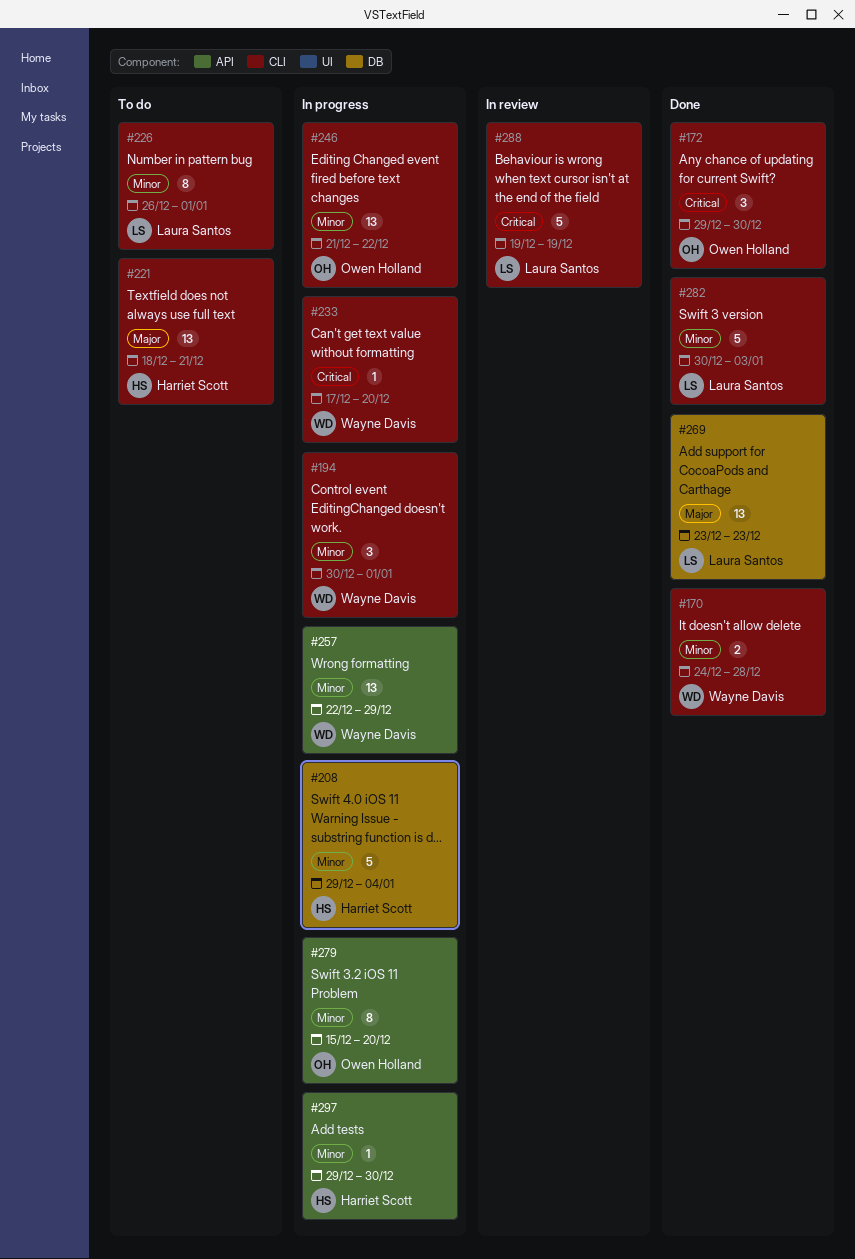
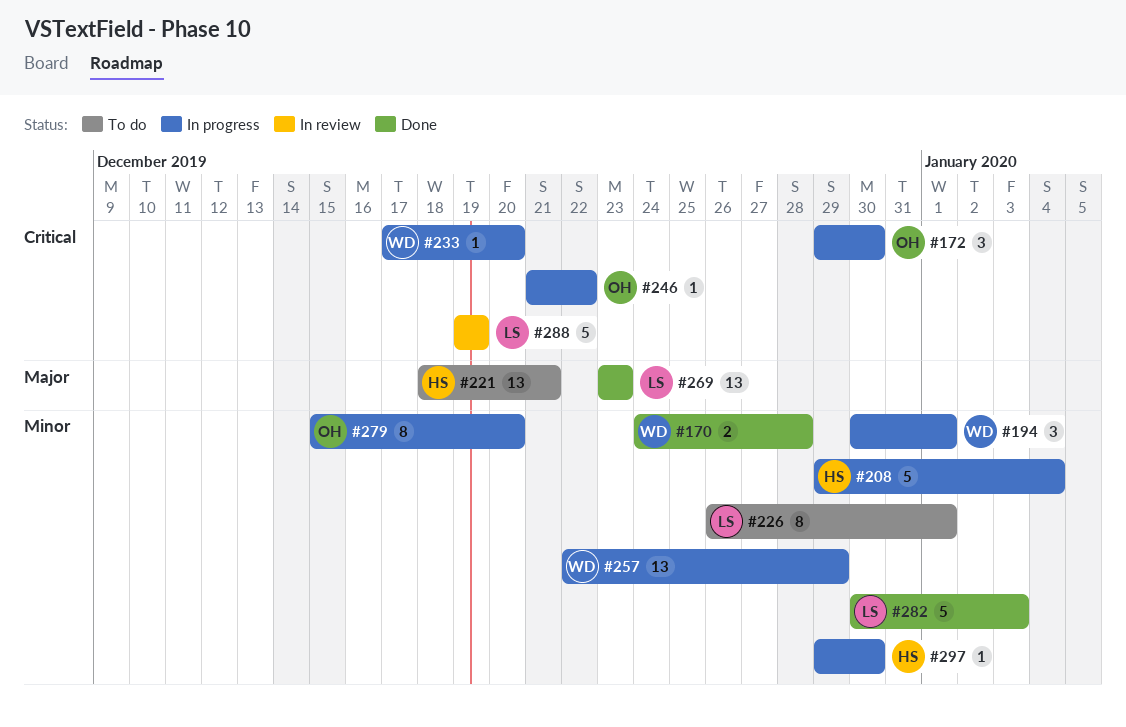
#172, status: Done -> In progress
#246, priority: Minor -> Critical
#246, estimate: 13 -> 1

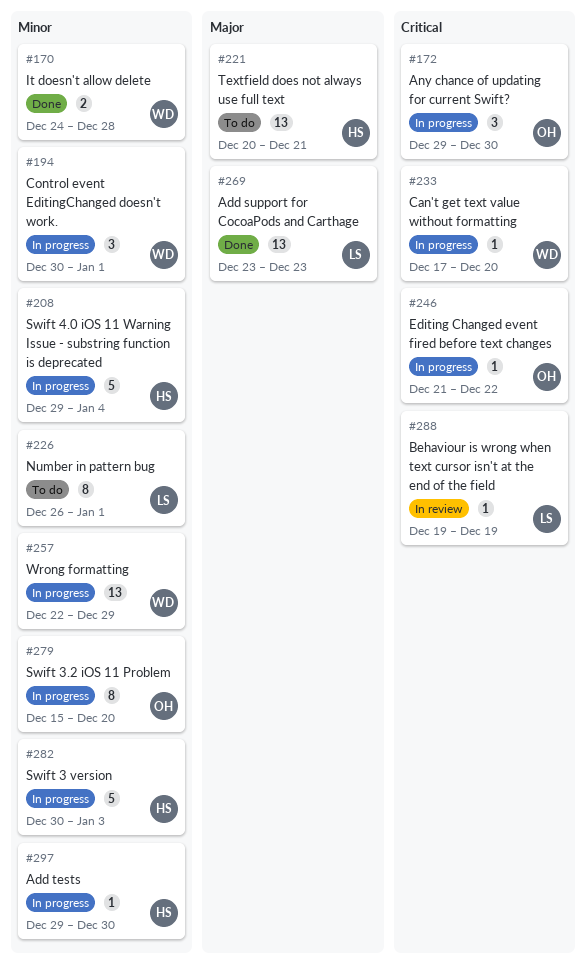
#221, start: Dec 18 -> Dec 20
#282, status: Done -> In progress
#282, owner: LS -> HS
#288, estimate: 5 -> 1

